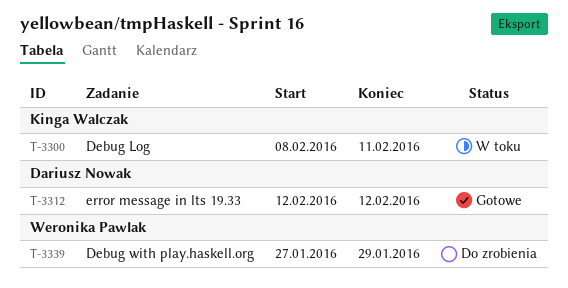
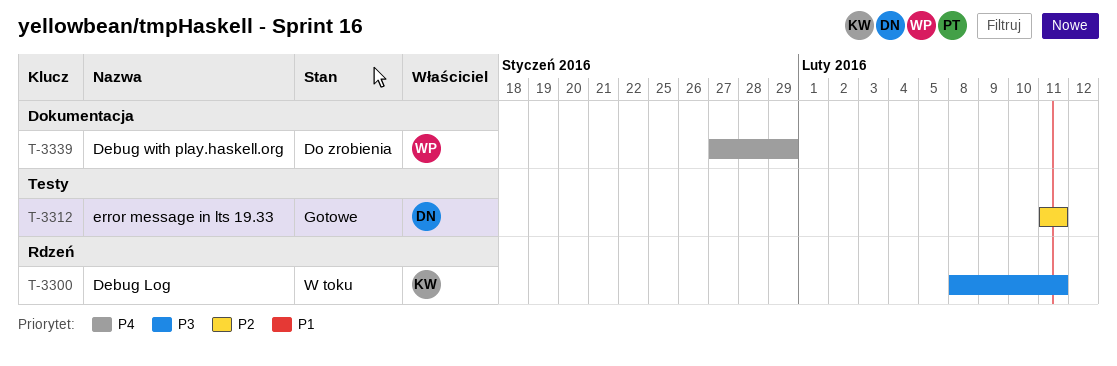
T-3312, start: Feb 12 -> Feb 11
T-3312, due: Feb 12 -> Feb 11

